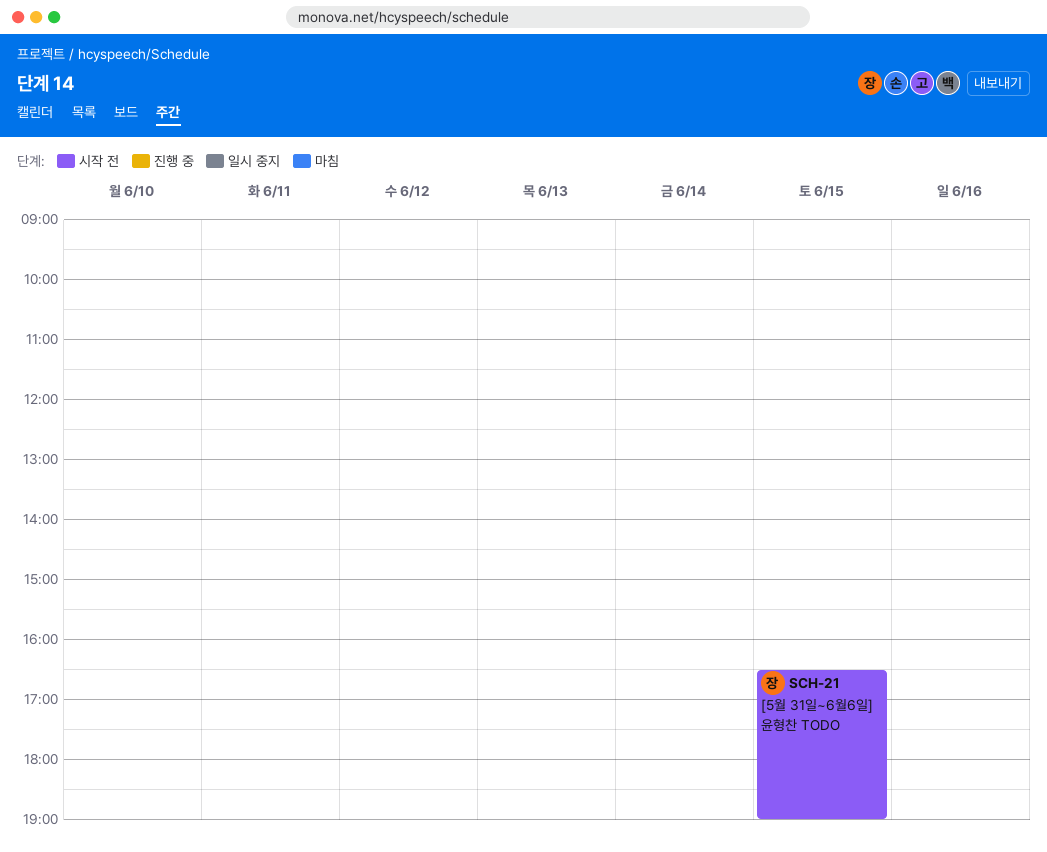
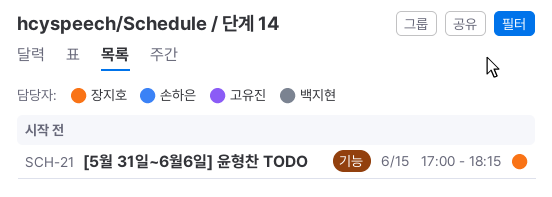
SCH-21, begins: 16:30 -> 17:00
SCH-21, ends: 19:00 -> 18:15

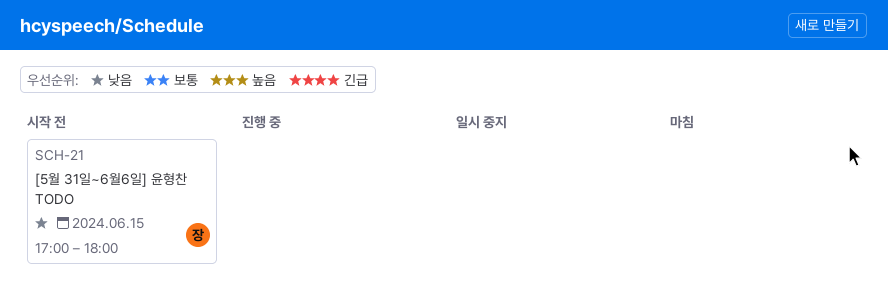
SCH-21, ends: 18:15 -> 18:00

